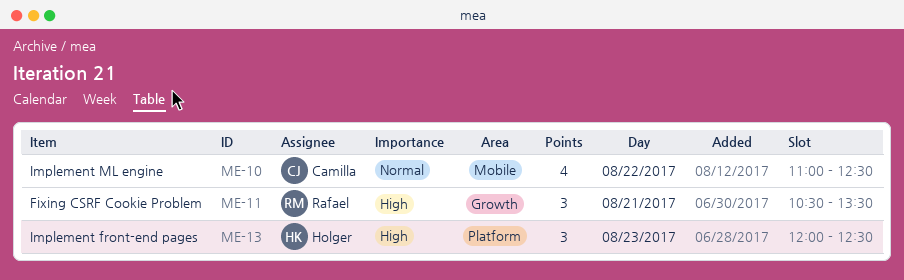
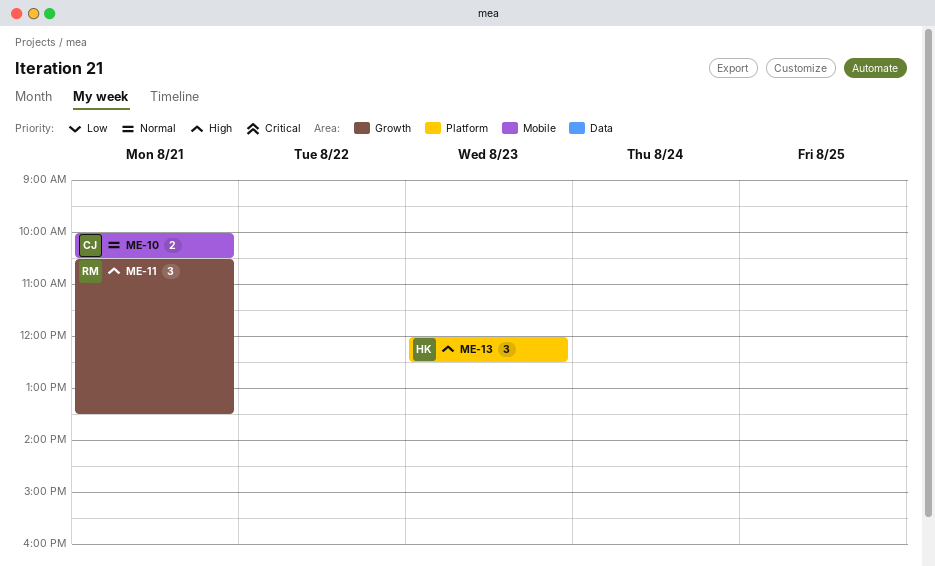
ME-10, estimate: 4 -> 2
ME-10, day: Aug 22 -> Aug 21
ME-10, begins: 11:00 -> 10:00
ME-10, ends: 12:30 -> 10:30

